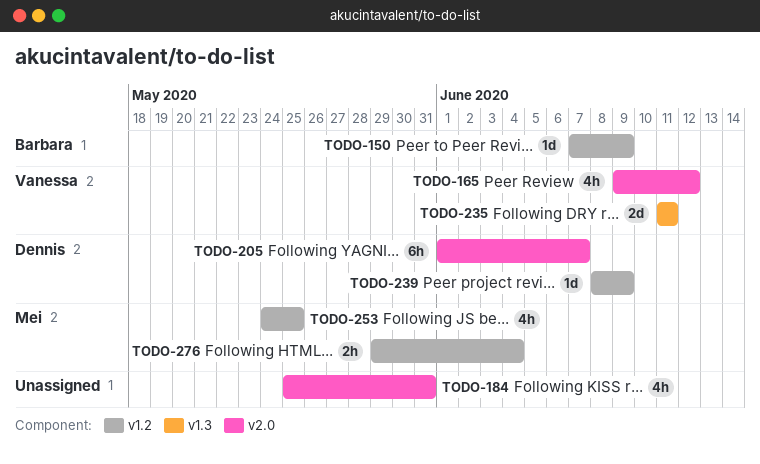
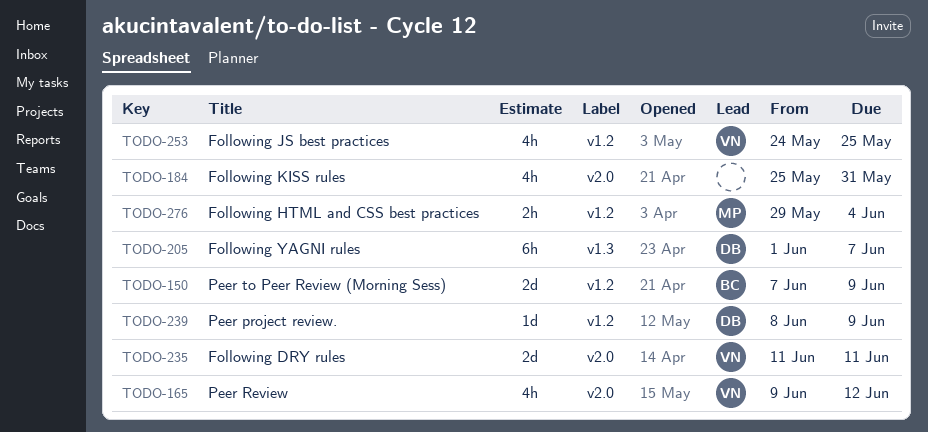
TODO-150, estimate: 1d -> 2d
TODO-205, label: v2.0 -> v1.3
TODO-235, label: v1.3 -> v2.0
TODO-253, owner: Mei -> Vanessa

